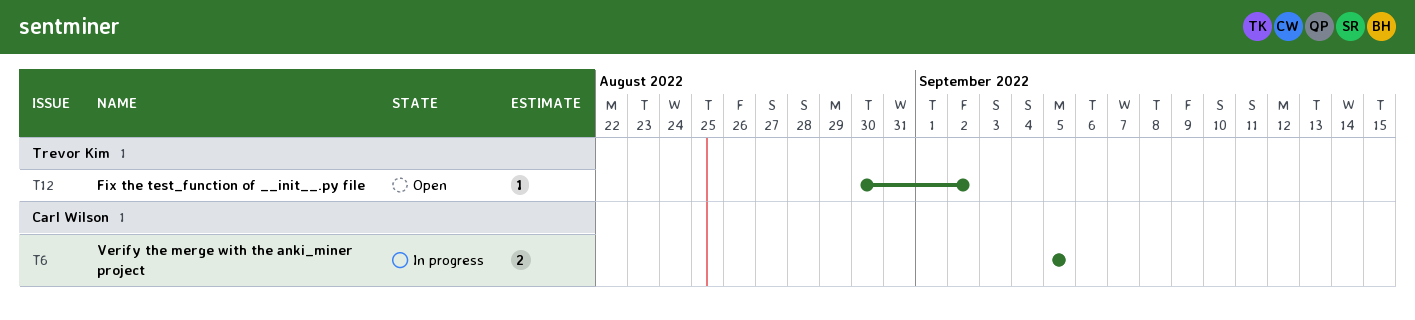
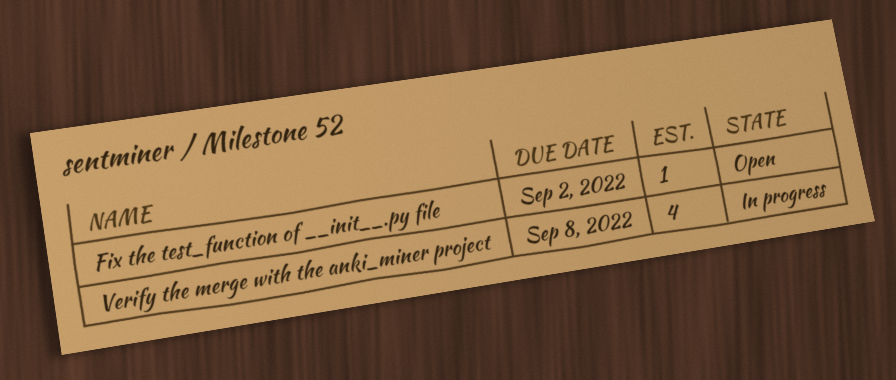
Verify the merge with the anki_miner project, estimate: 2 -> 4
Verify the merge with the anki_miner project, due: Sep 5 -> Sep 8

